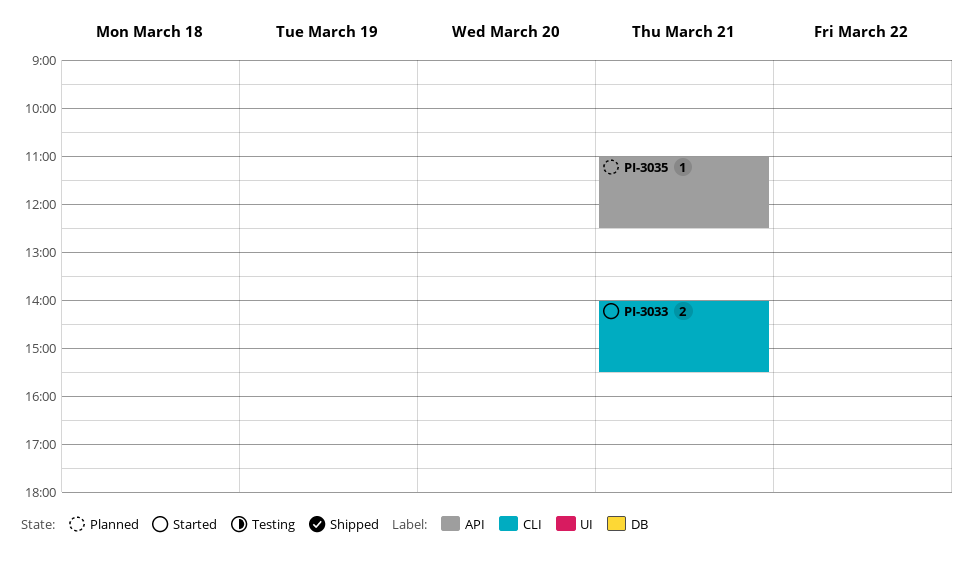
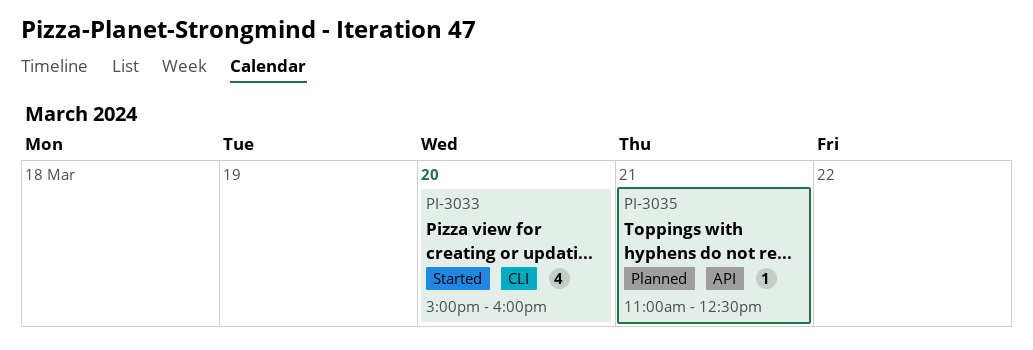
PI-3033, estimate: 2 -> 4
PI-3033, day: Mar 21 -> Mar 20
PI-3033, begins: 14:00 -> 15:00
PI-3033, ends: 15:30 -> 16:00

